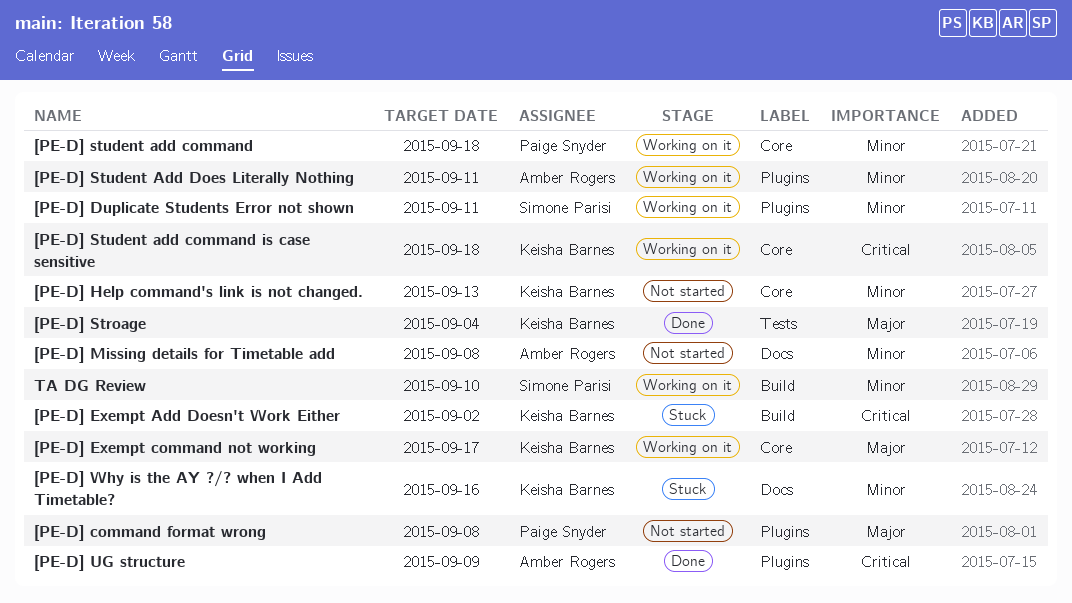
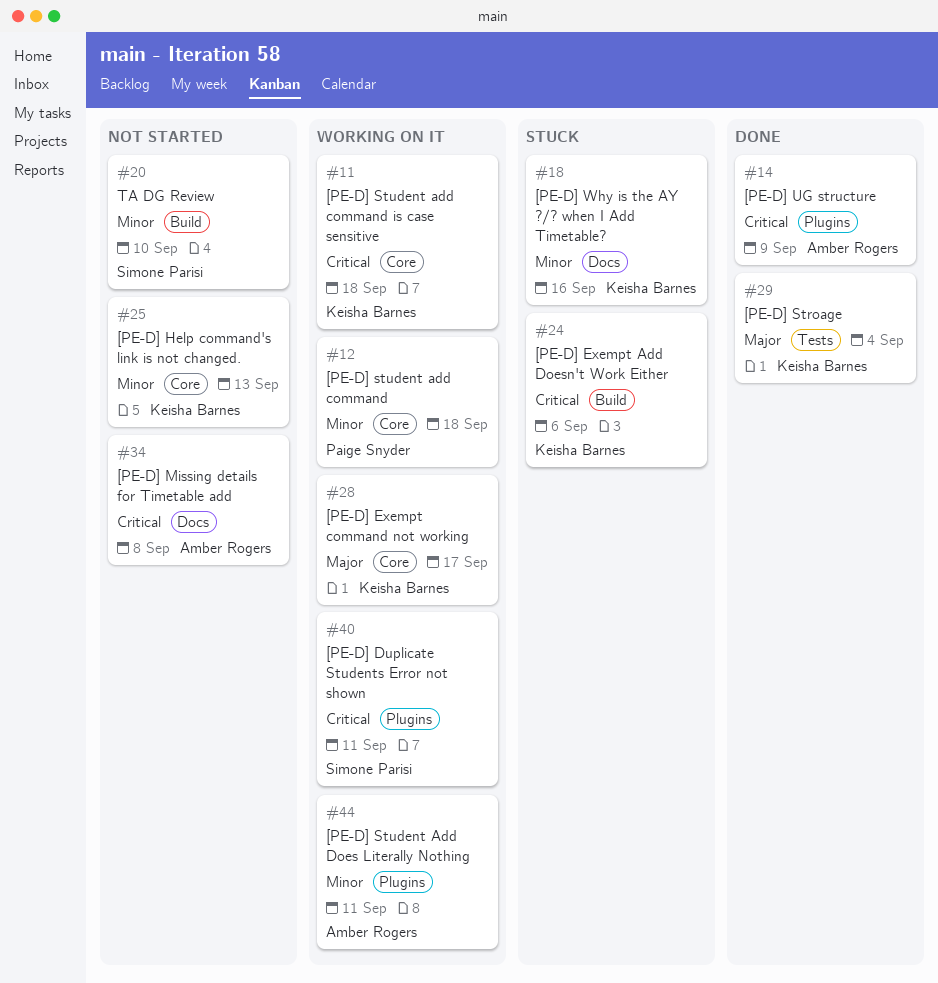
[PE-D] command format wrong: present -> none
[PE-D] Duplicate Students Error not shown, priority: Minor -> Critical
[PE-D] Exempt Add Doesn't Work Either, due: Sep 2 -> Sep 6
[PE-D] Missing details for Timetable add, priority: Minor -> Critical
TA DG Review, status: Working on it -> Not started

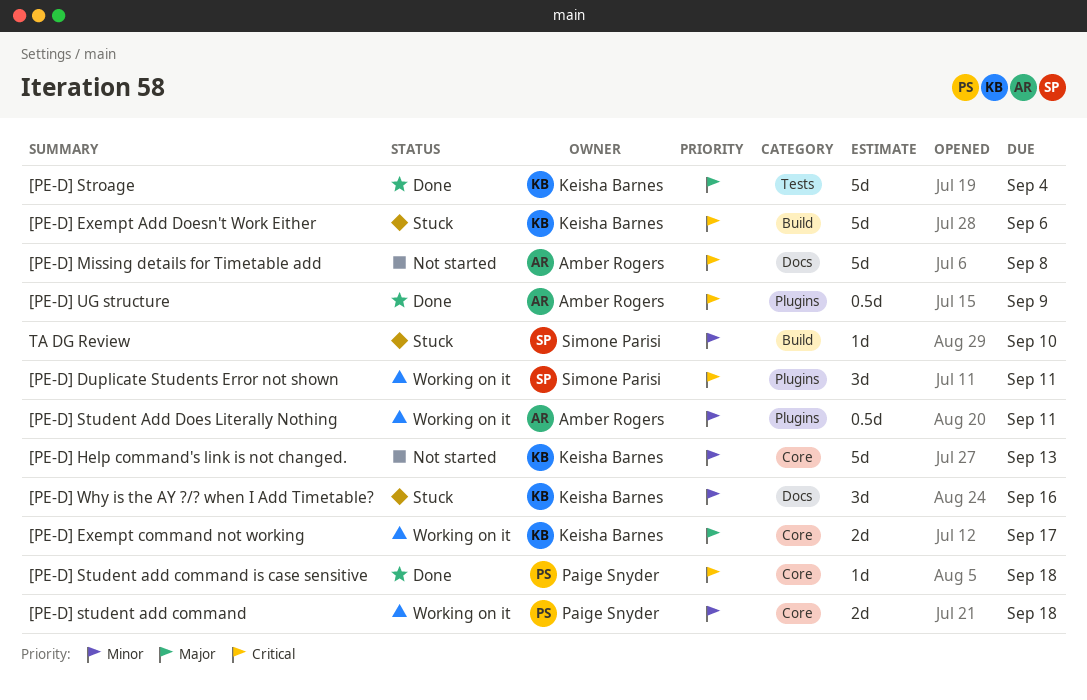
[PE-D] Student add command is case sensitive, status: Working on it -> Done
[PE-D] Student add command is case sensitive, owner: Keisha Barnes -> Paige Snyder
TA DG Review, status: Not started -> Stuck

